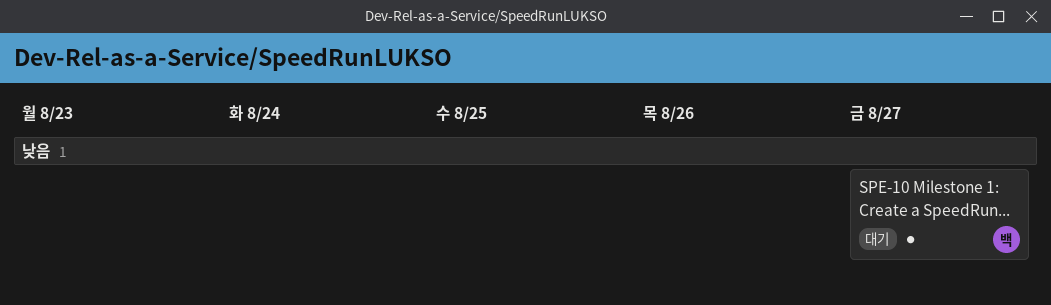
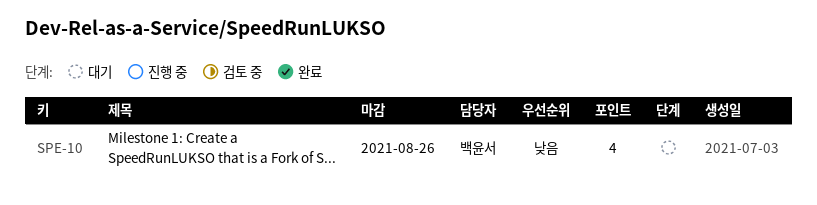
SPE-10, estimate: 1 -> 4
SPE-10, due: Aug 27 -> Aug 26

